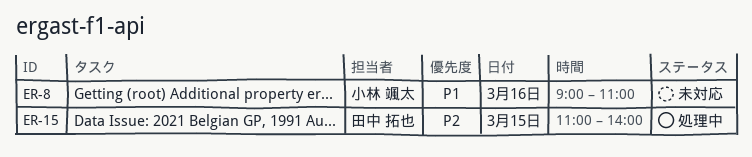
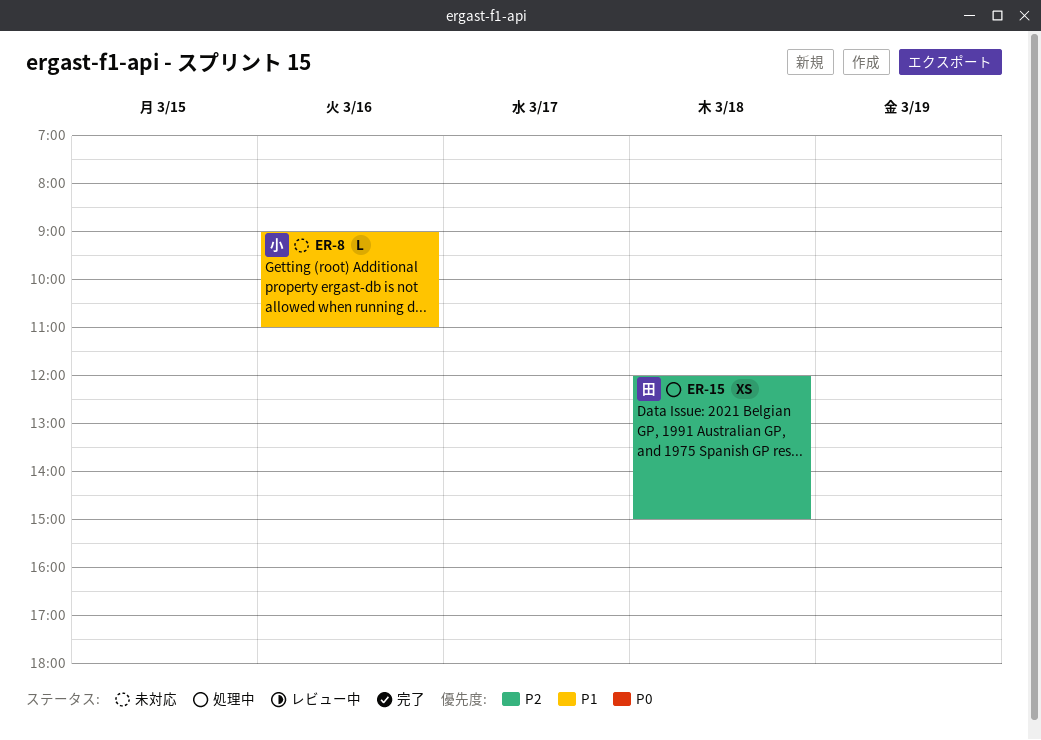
ER-15, day: Mar 15 -> Mar 18
ER-15, begins: 11:00 -> 12:00
ER-15, ends: 14:00 -> 15:00

